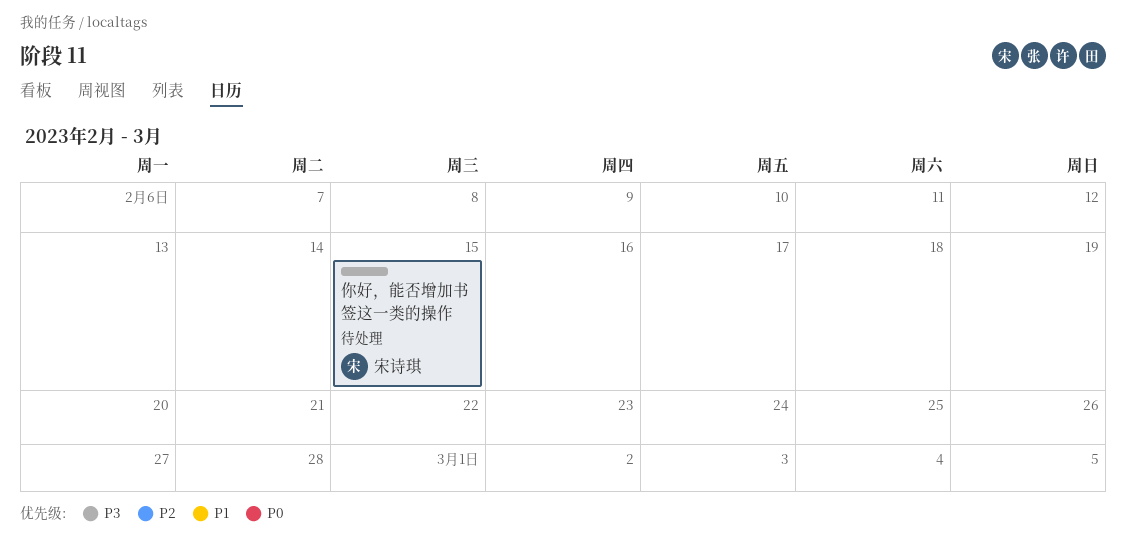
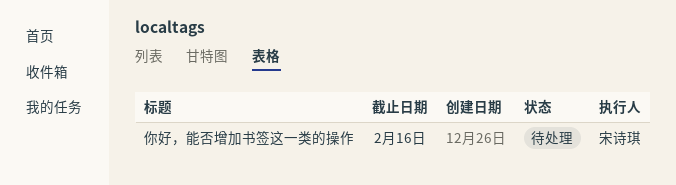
你好，能否增加书签这一类的操作, due: Feb 15 -> Feb 16

